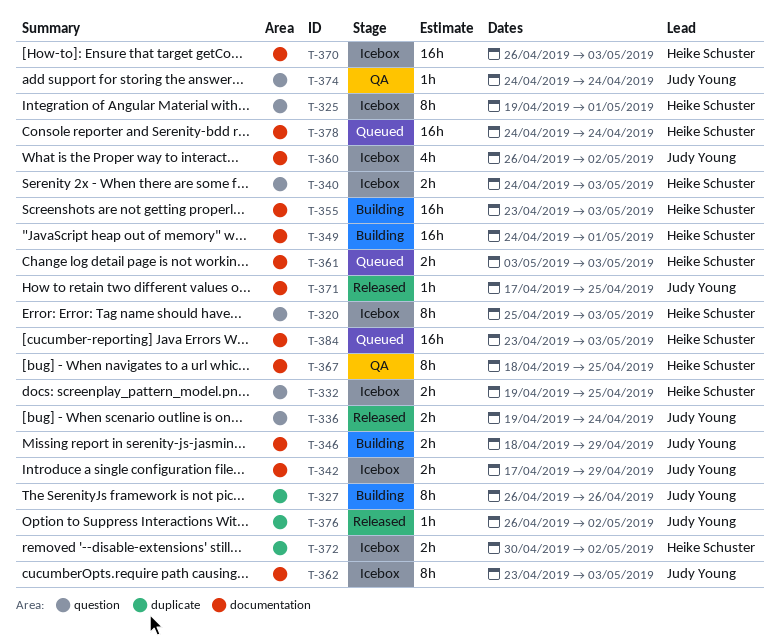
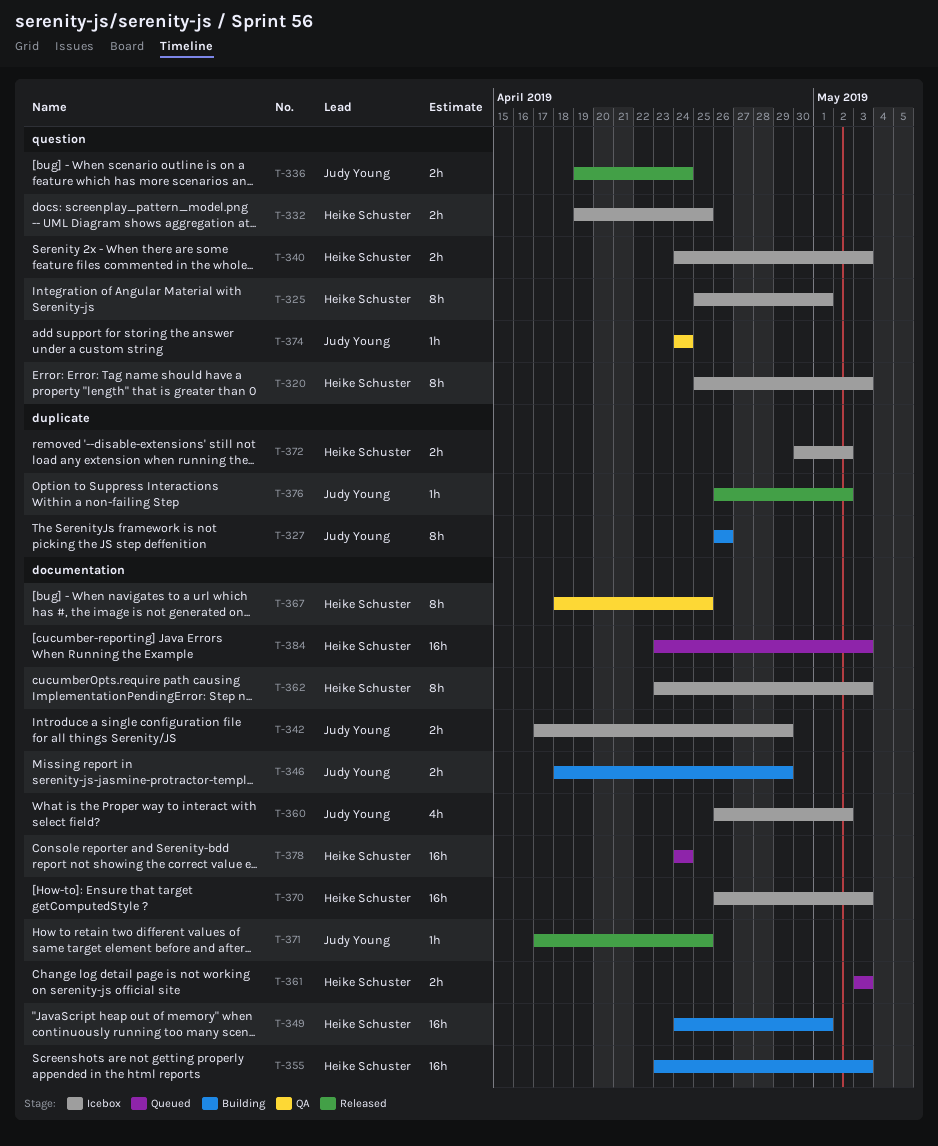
T-325, start: Apr 19 -> Apr 25
T-362, owner: Judy Young -> Heike Schuster

